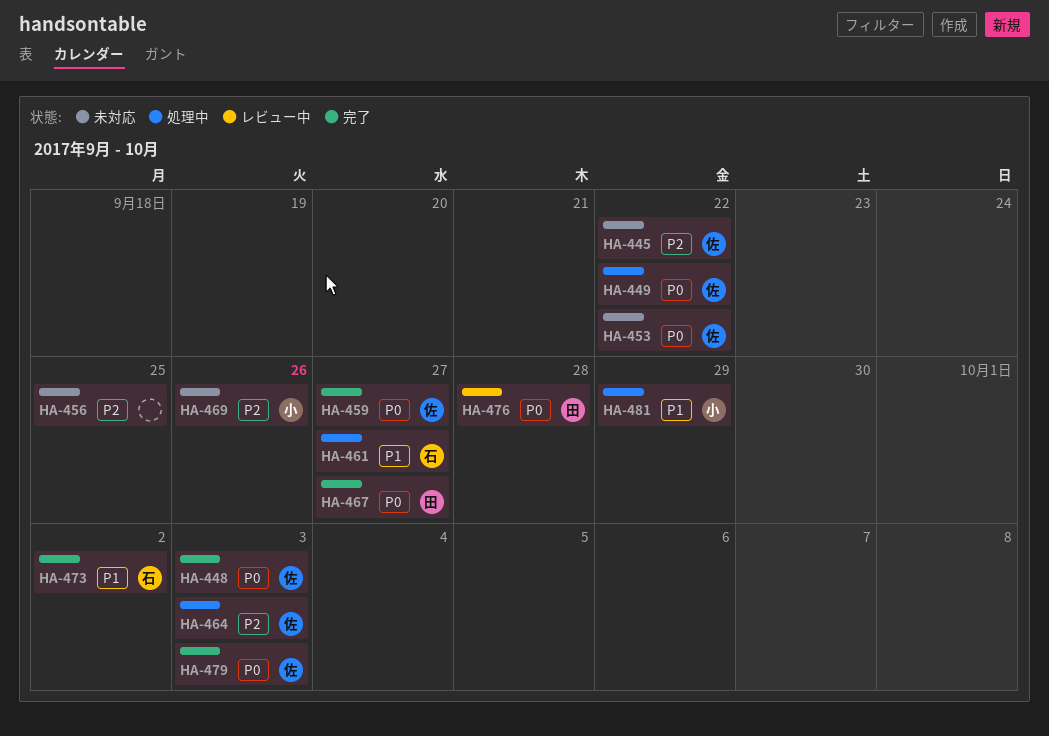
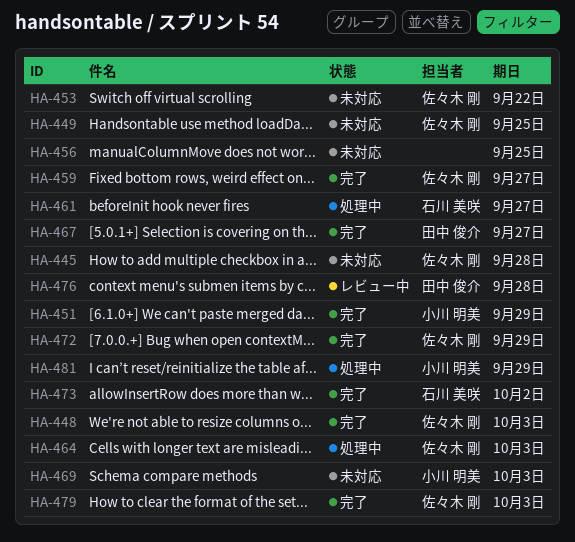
HA-445, due: Sep 22 -> Sep 28
HA-449, status: 処理中 -> 未対応
HA-449, due: Sep 22 -> Sep 25
HA-451: none -> present
HA-469, due: Sep 26 -> Oct 3
HA-472: none -> present

